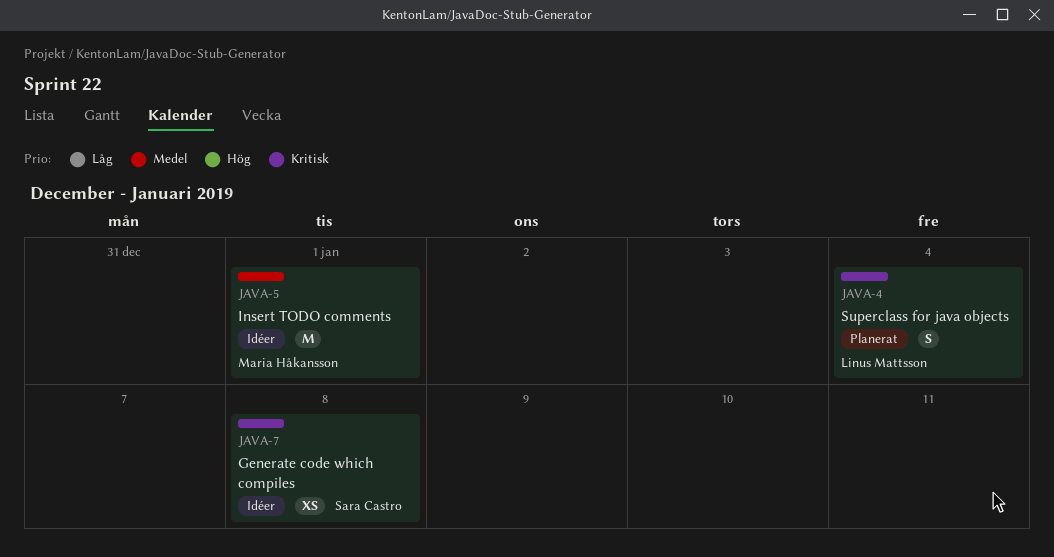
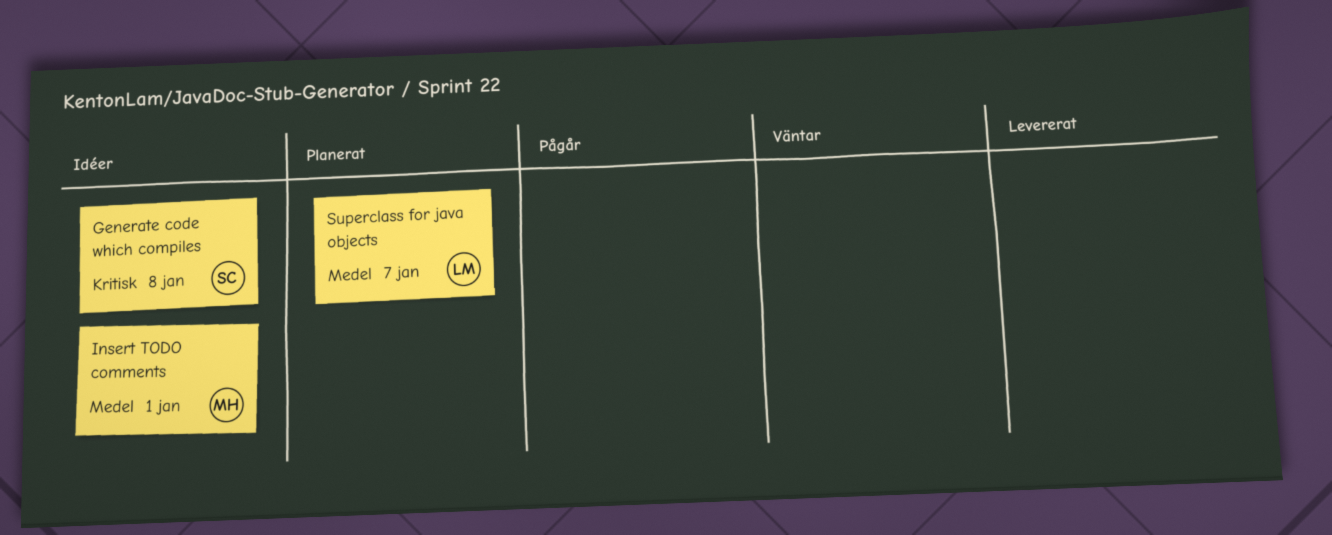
Superclass for java objects, priority: Kritisk -> Medel
Superclass for java objects, due: Jan 4 -> Jan 7

